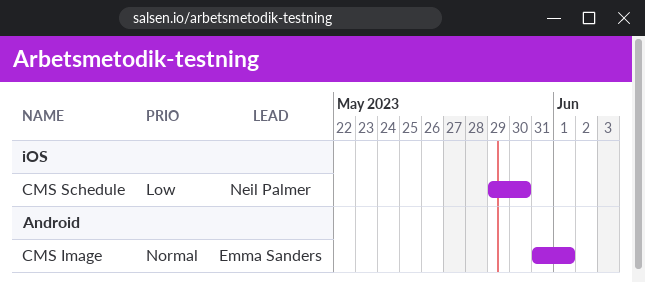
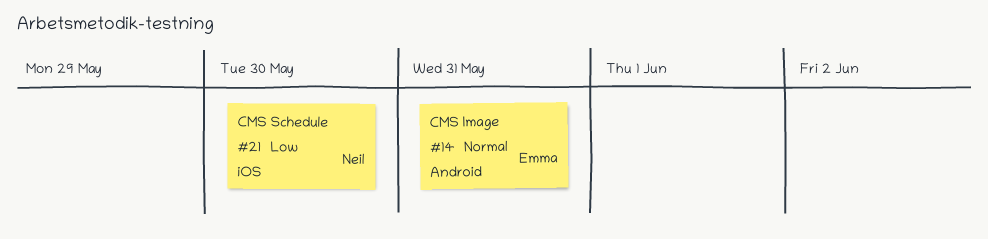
CMS Image, due: Jun 1 -> May 31

